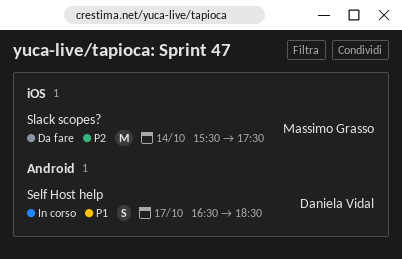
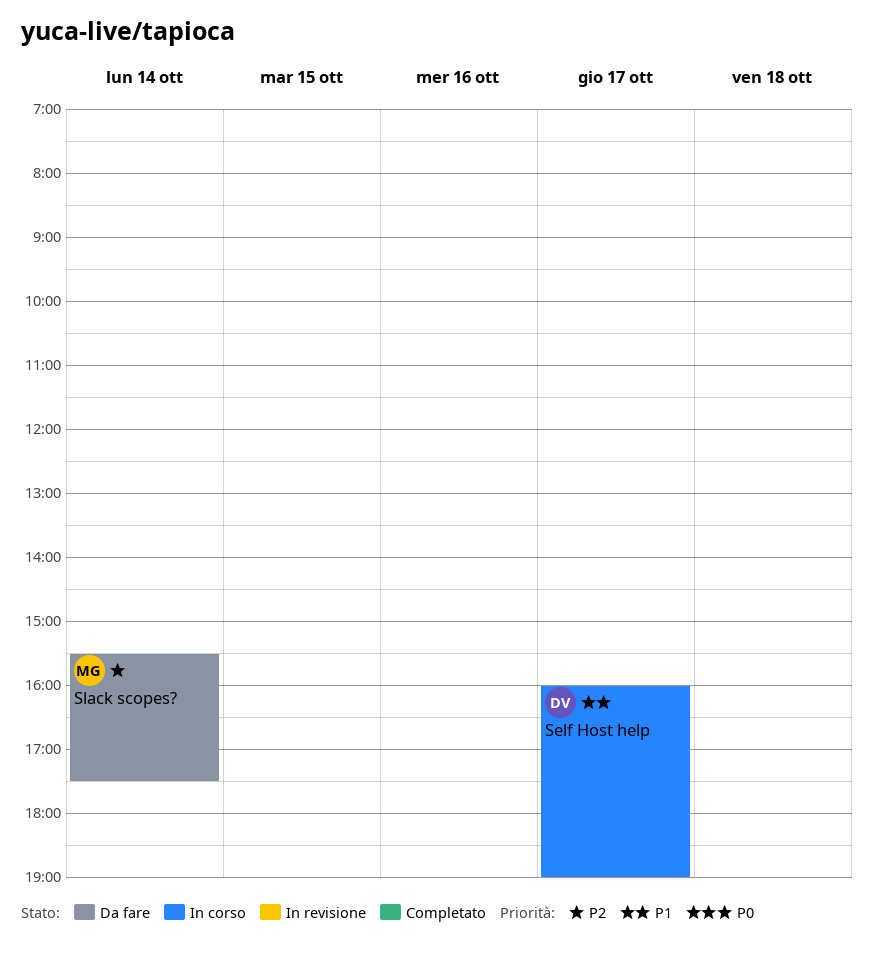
Self Host help, begins: 16:30 -> 16:00
Self Host help, ends: 18:30 -> 19:00

